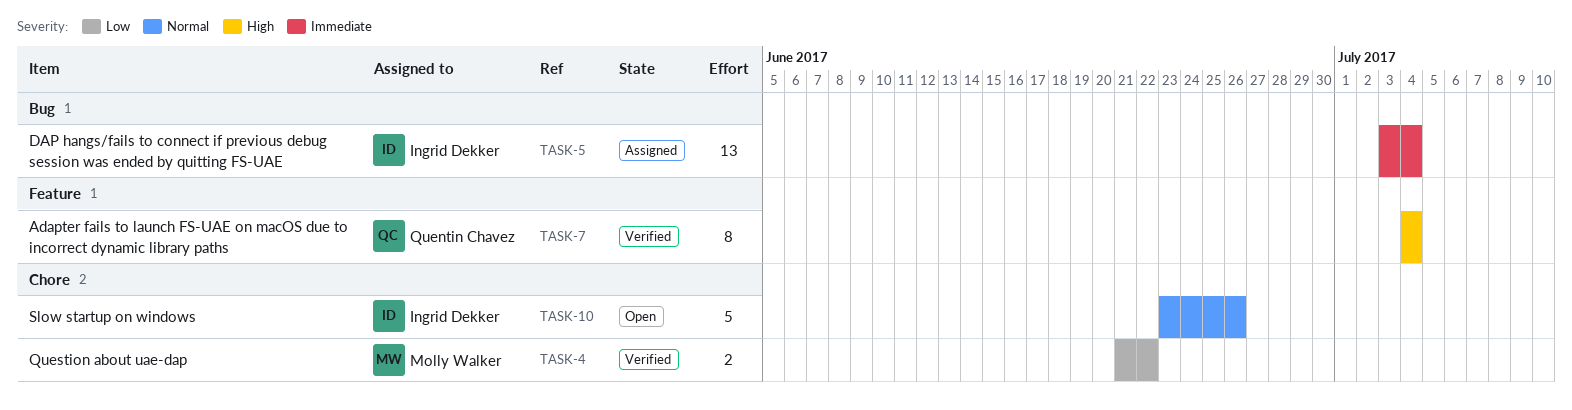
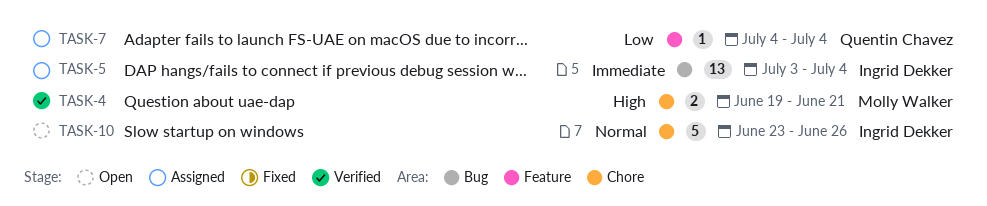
TASK-4, priority: Low -> High
TASK-4, start: Jun 21 -> Jun 19
TASK-4, due: Jun 22 -> Jun 21
TASK-7, status: Verified -> Assigned
TASK-7, priority: High -> Low
TASK-7, estimate: 8 -> 1

